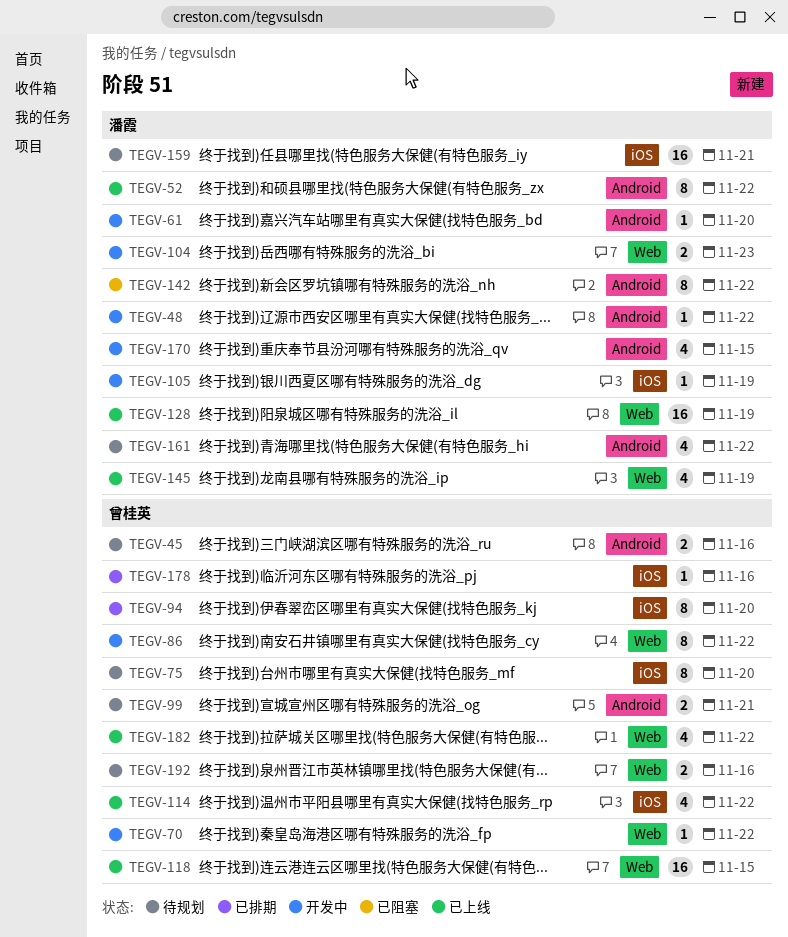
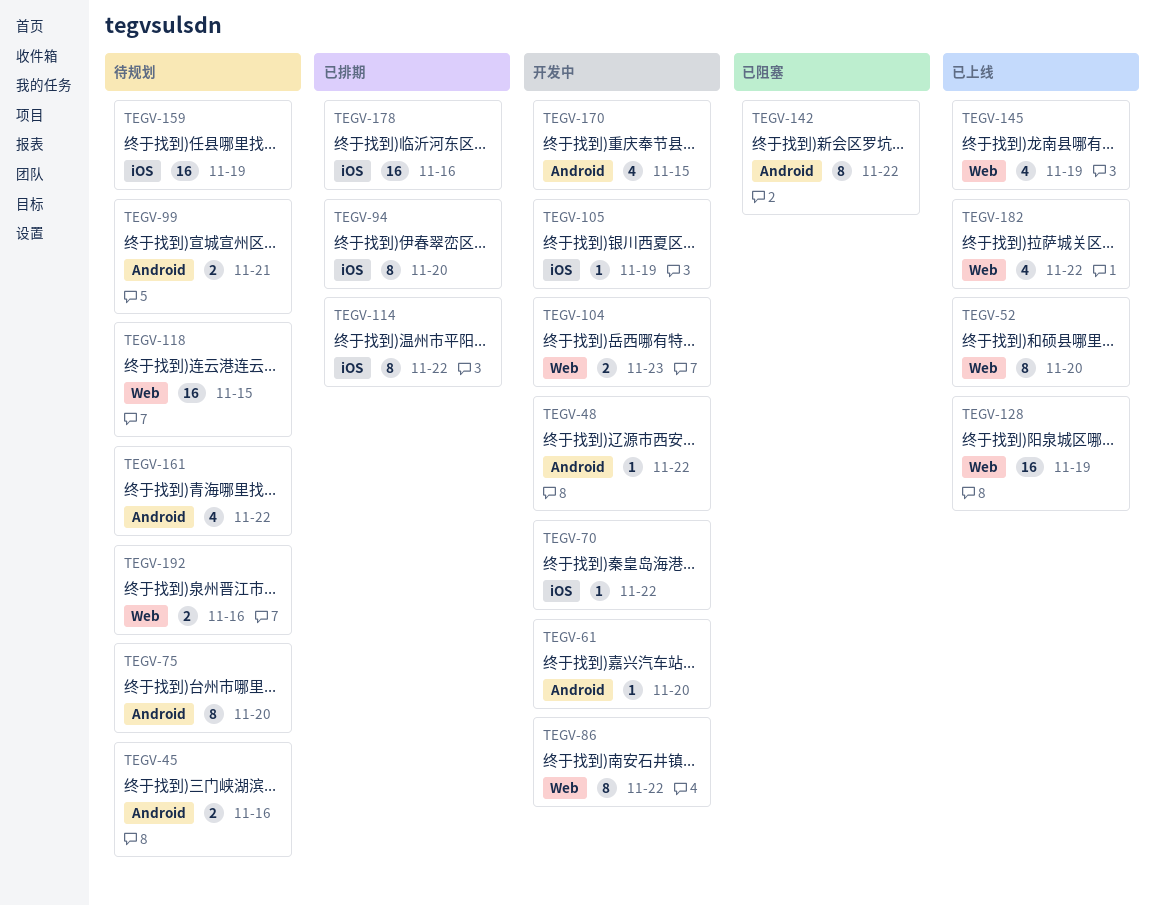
TEGV-52, label: Android -> Web
TEGV-52, due: Nov 22 -> Nov 20
TEGV-70, label: Web -> iOS
TEGV-75, label: iOS -> Android
TEGV-114, status: 已上线 -> 已排期
TEGV-114, estimate: 4 -> 8
TEGV-118, status: 已上线 -> 待规划
TEGV-159, due: Nov 21 -> Nov 19
TEGV-178, estimate: 1 -> 16

